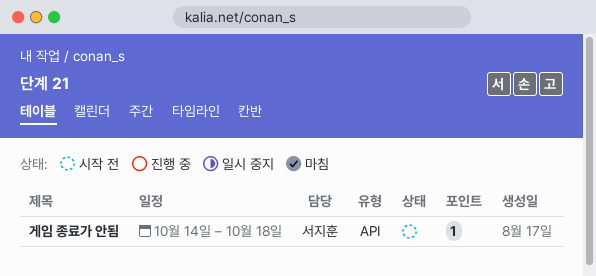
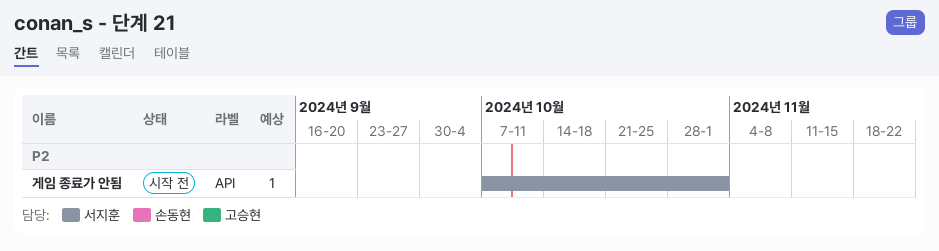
게임 종료가 안됨, start: Oct 14 -> Oct 7
게임 종료가 안됨, due: Oct 18 -> Nov 1

